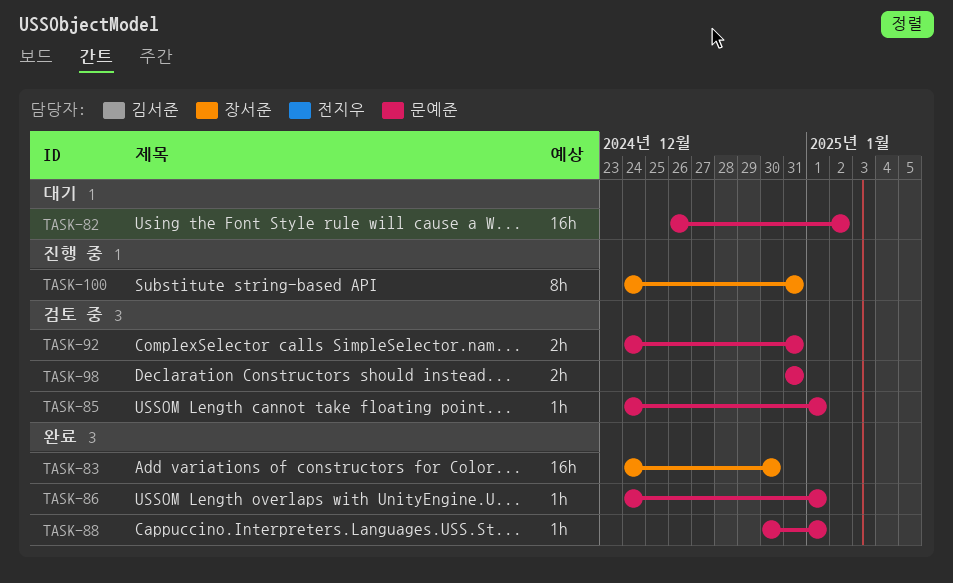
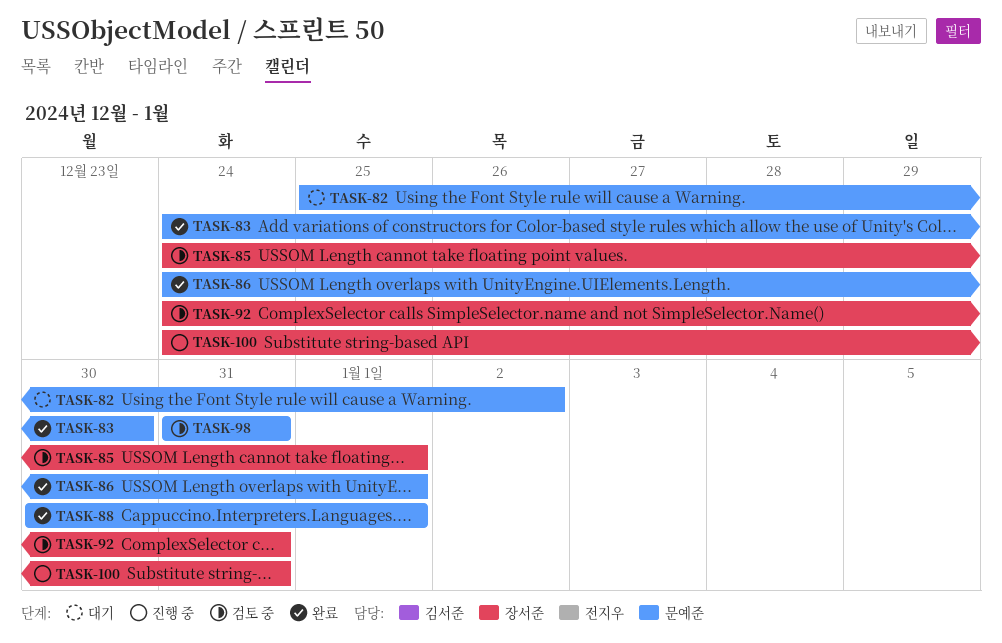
TASK-82, start: Dec 26 -> Dec 25
TASK-83, owner: 장서준 -> 문예준
TASK-85, owner: 문예준 -> 장서준
TASK-92, owner: 문예준 -> 장서준

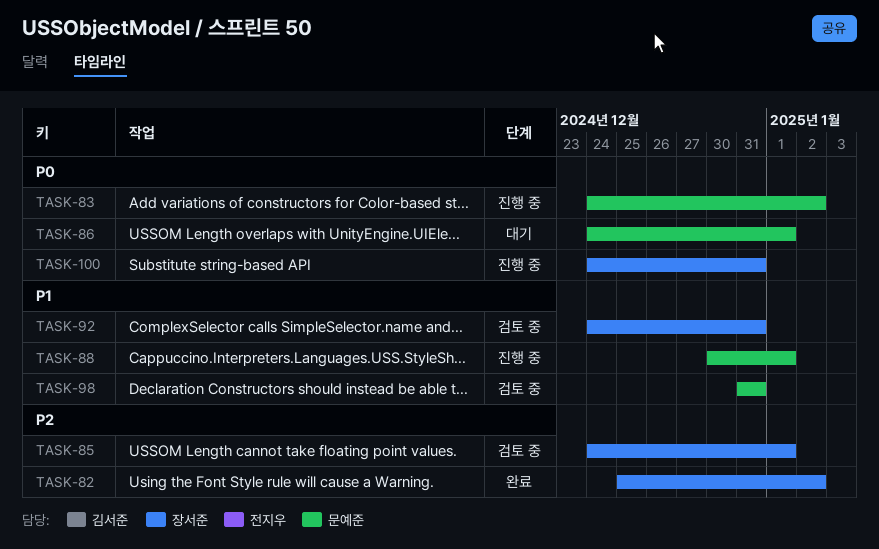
TASK-82, status: 대기 -> 완료
TASK-82, owner: 문예준 -> 장서준
TASK-83, status: 완료 -> 진행 중
TASK-83, due: Dec 30 -> Jan 2
TASK-86, status: 완료 -> 대기
TASK-88, status: 완료 -> 진행 중

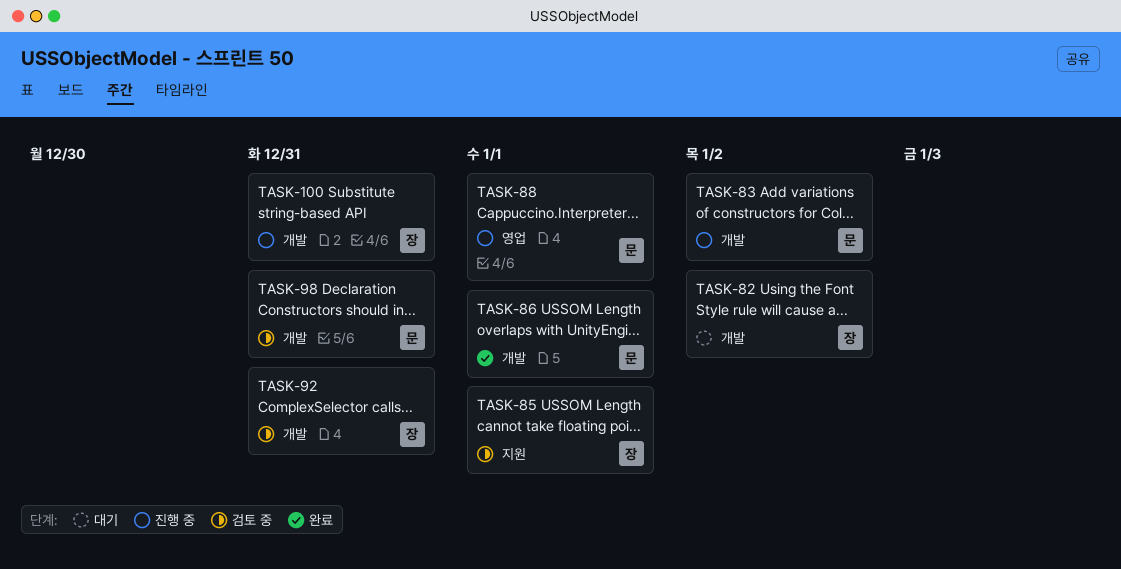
TASK-82, status: 완료 -> 대기
TASK-86, status: 대기 -> 완료

